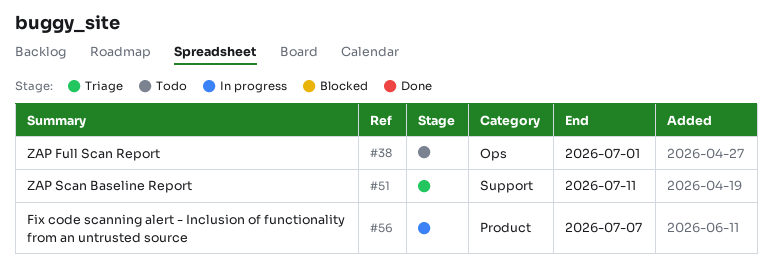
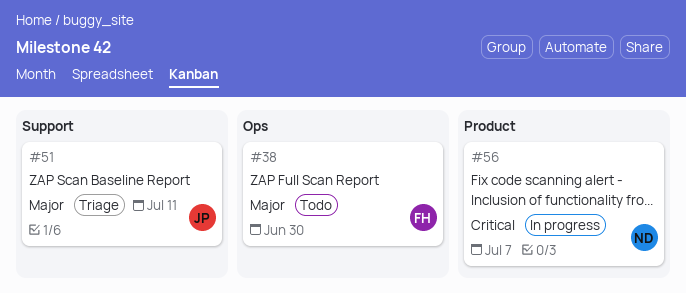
#38, due: Jul 1 -> Jun 30

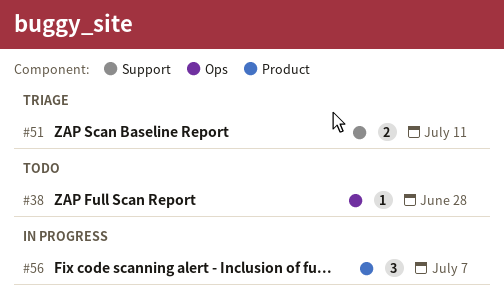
#38, due: Jun 30 -> Jun 28

